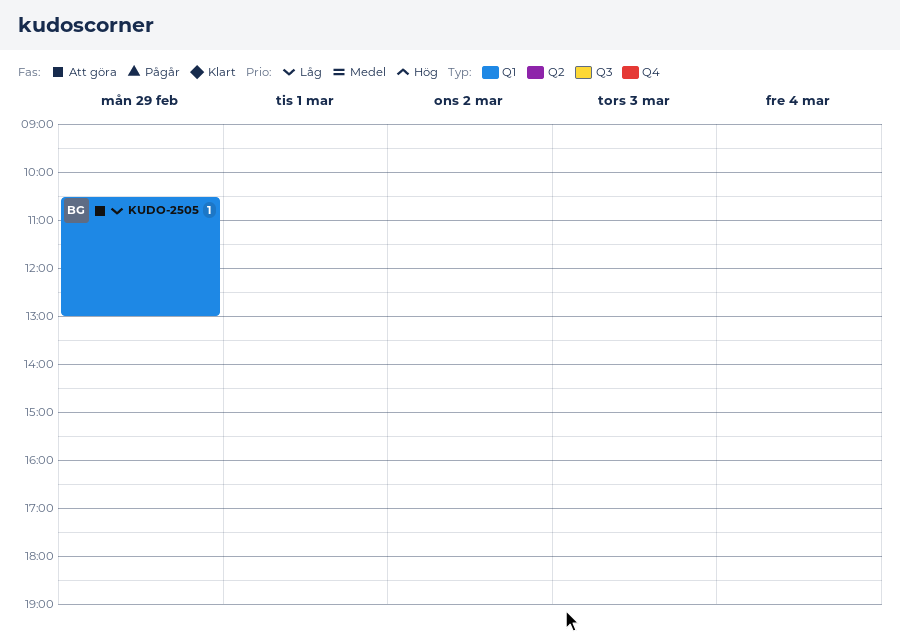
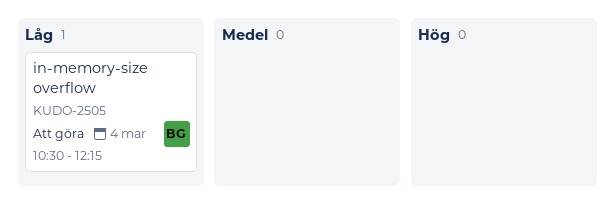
KUDO-2505, day: Feb 29 -> Mar 4
KUDO-2505, ends: 13:00 -> 12:15

